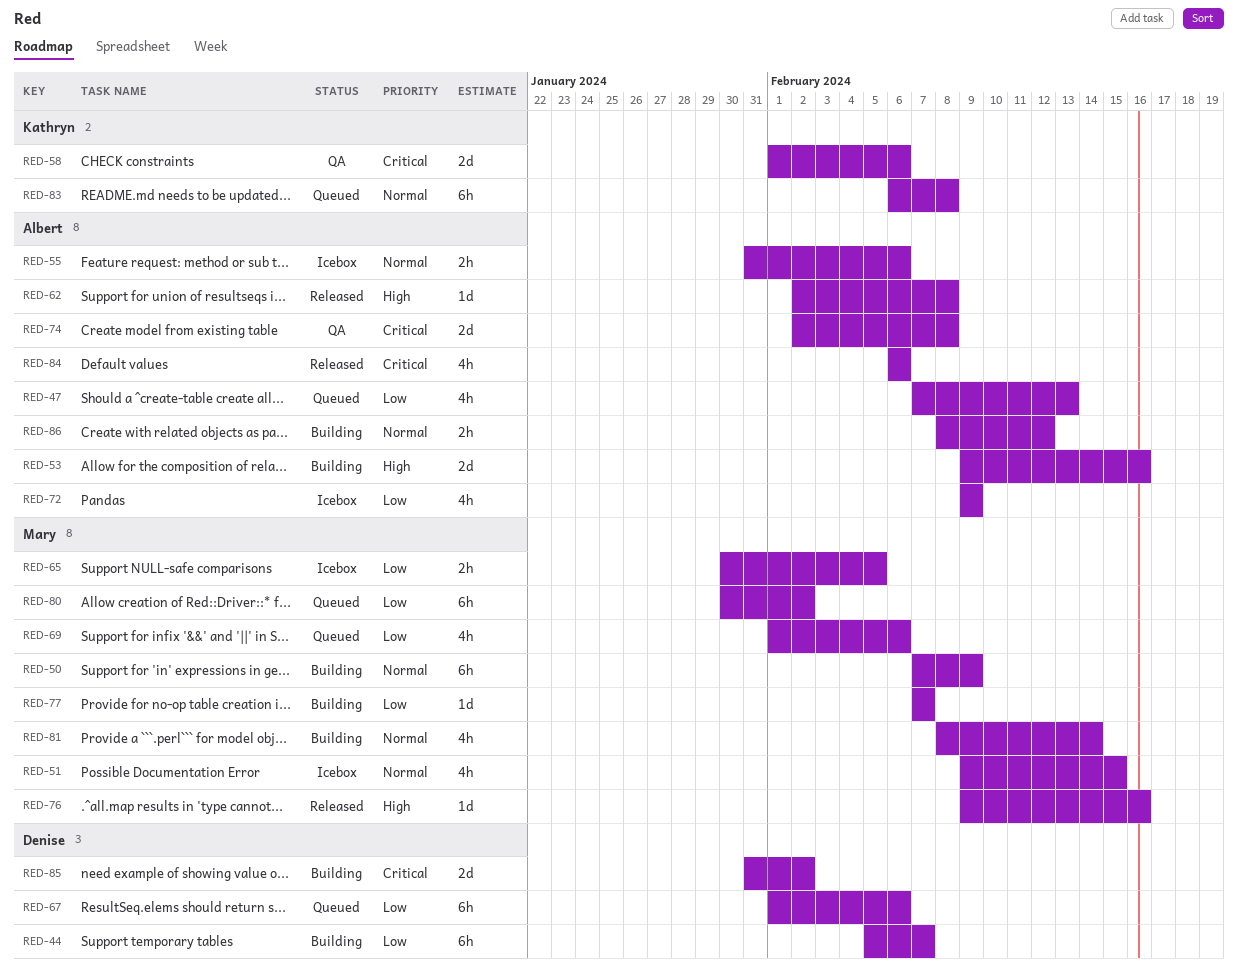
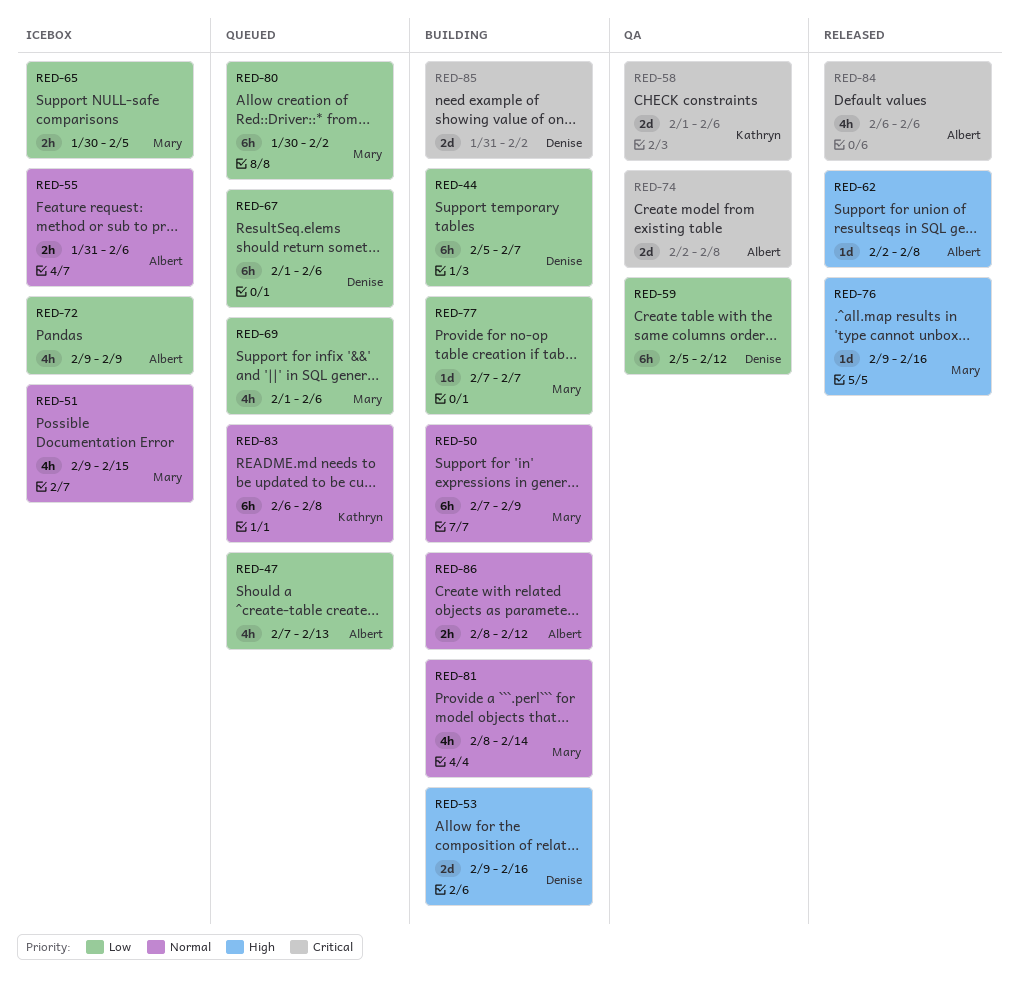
RED-53, owner: Albert -> Denise
RED-59: none -> present

